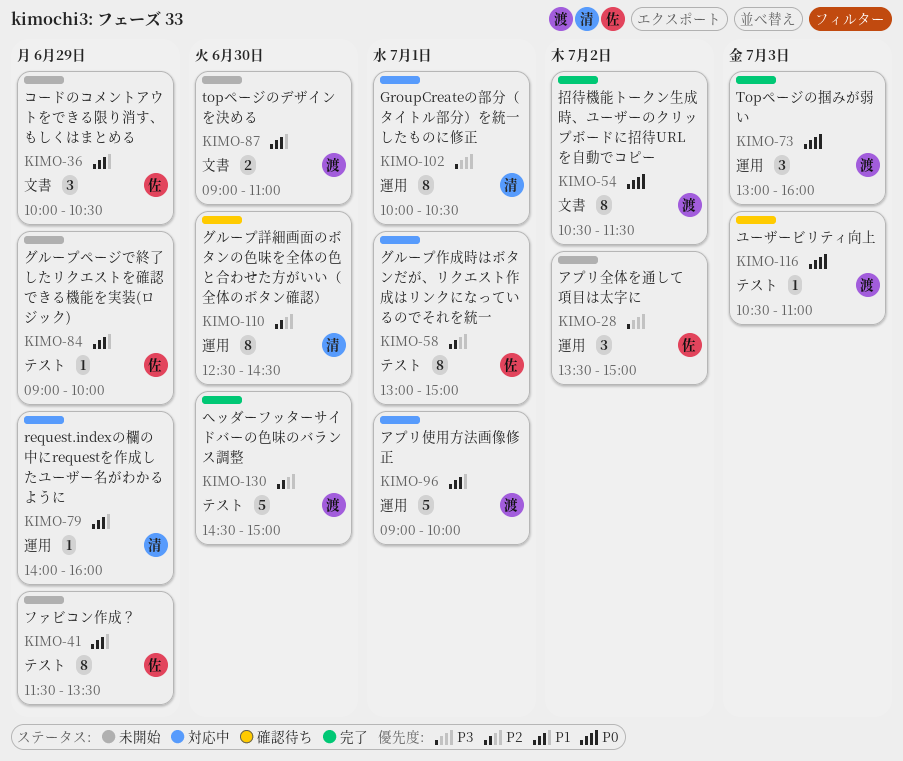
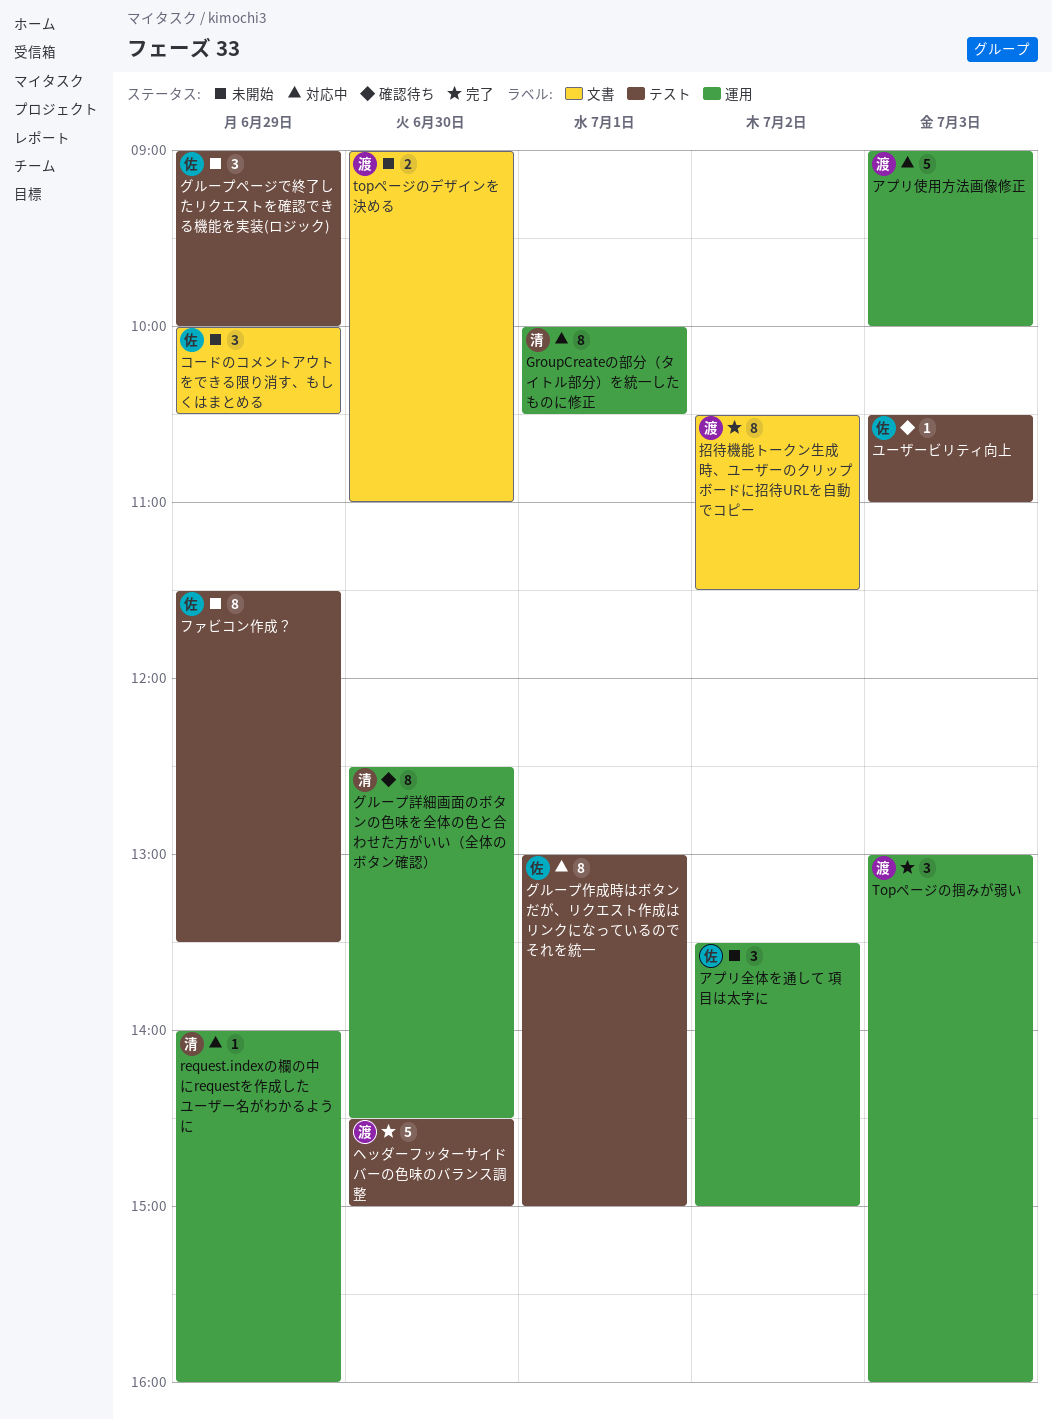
アプリ使用方法画像修正, day: Jul 1 -> Jul 3
グループページで終了したリクエストを確認できる機能を実装(ロジック), estimate: 1 -> 3
ユーザービリティ向上, owner: 渡 -> 佐

